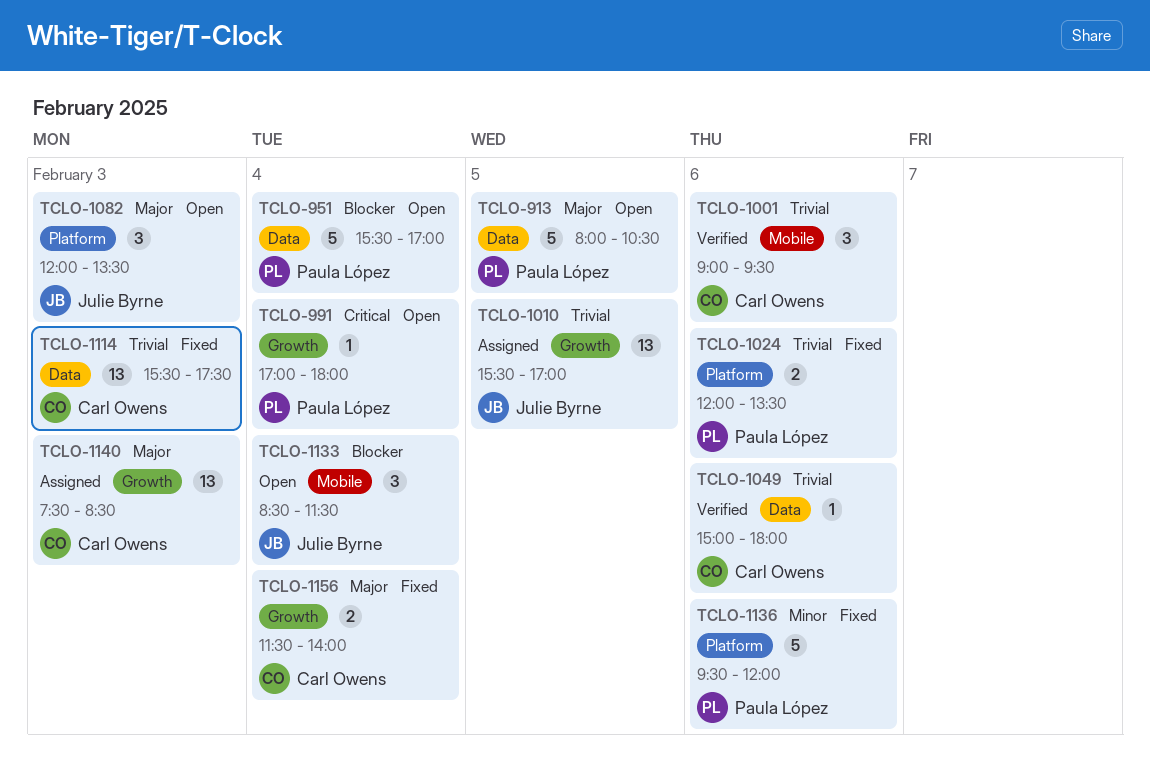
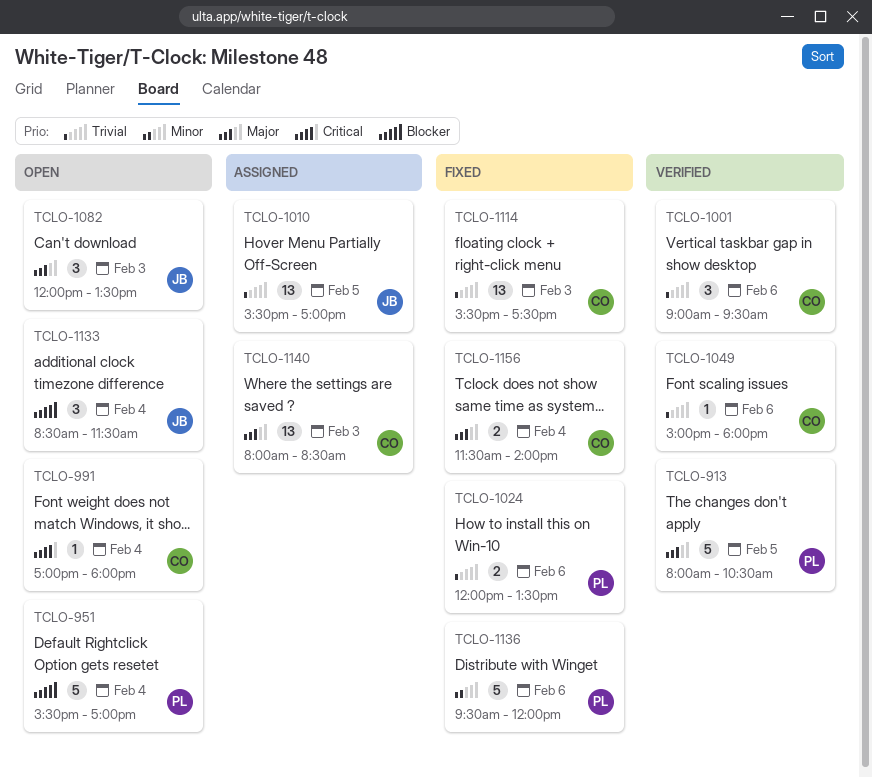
TCLO-913, status: Open -> Verified
TCLO-991, owner: Paula López -> Carl Owens
TCLO-1140, begins: 07:30 -> 08:00

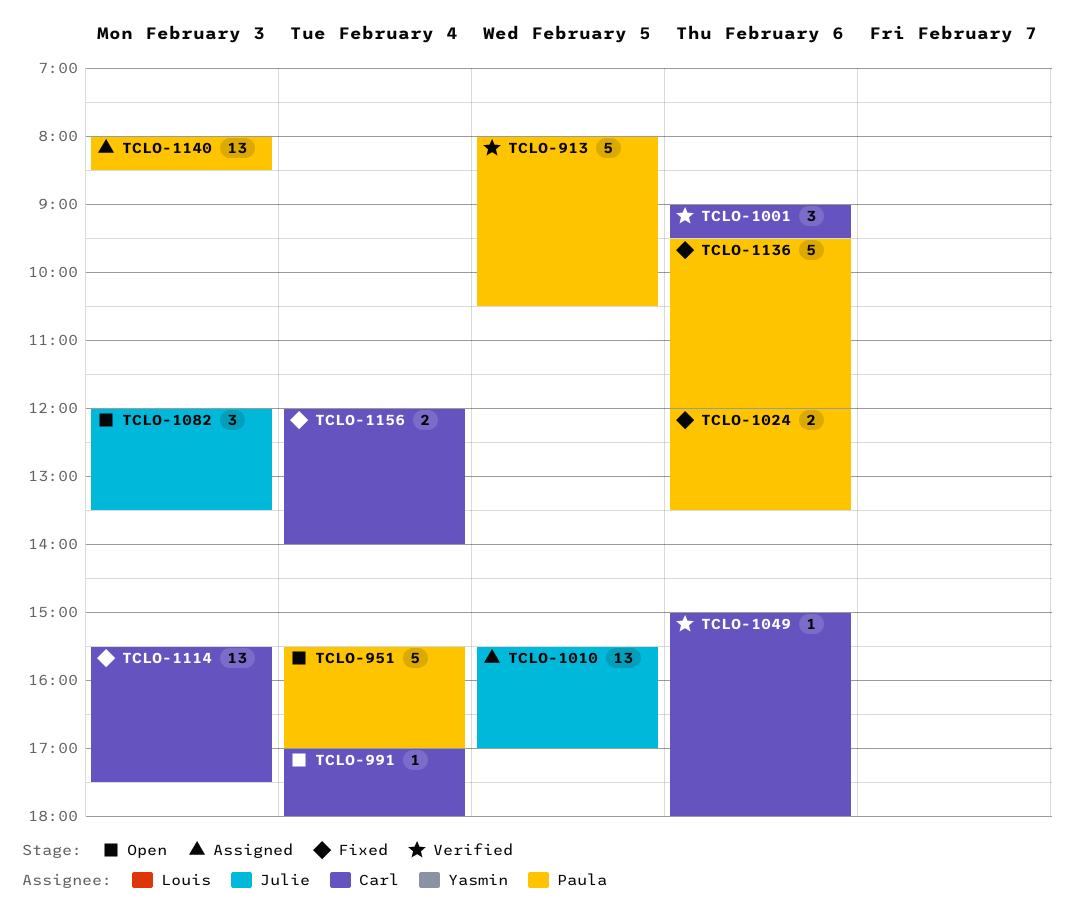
TCLO-1133: present -> none
TCLO-1140, owner: Carl -> Paula
TCLO-1156, begins: 11:30 -> 12:00

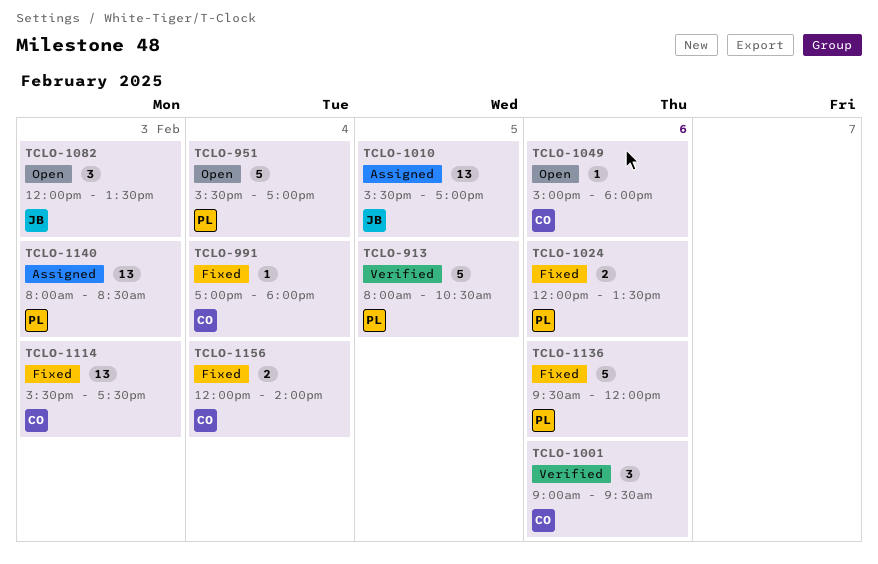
TCLO-991, status: Open -> Fixed
TCLO-1049, status: Verified -> Open

